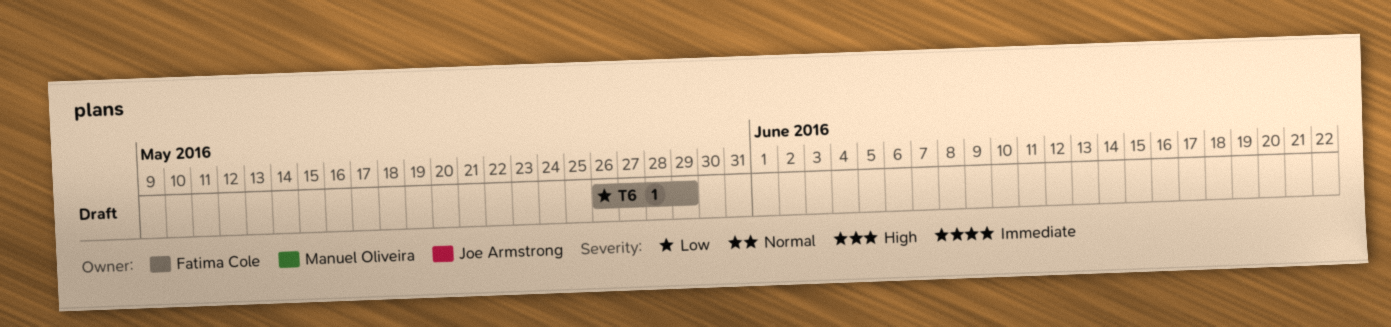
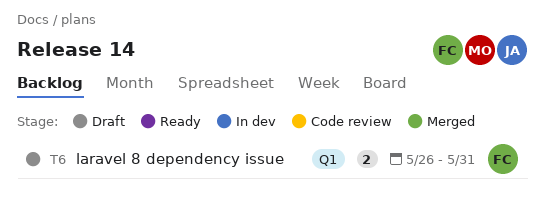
T6, estimate: 1 -> 2
T6, due: May 29 -> May 31

